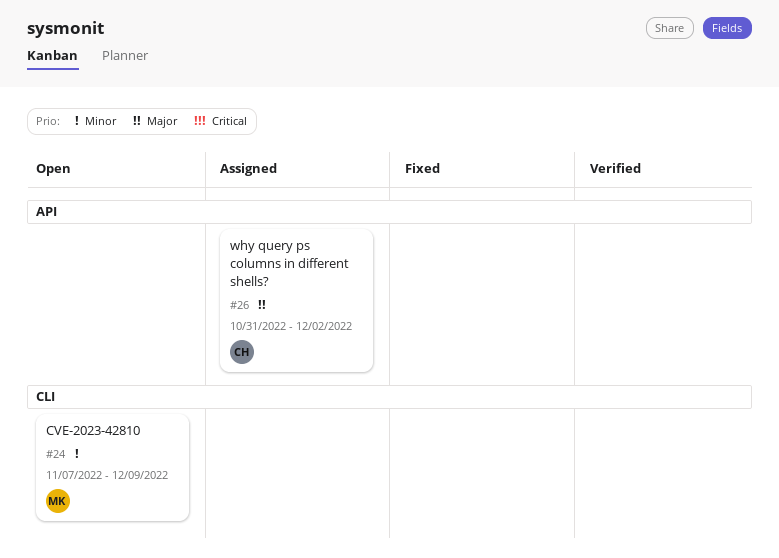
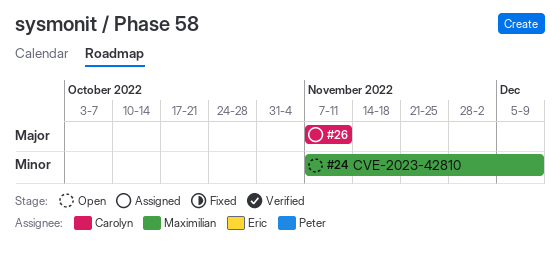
#26, start: Oct 31 -> Nov 7
#26, due: Dec 2 -> Nov 11

